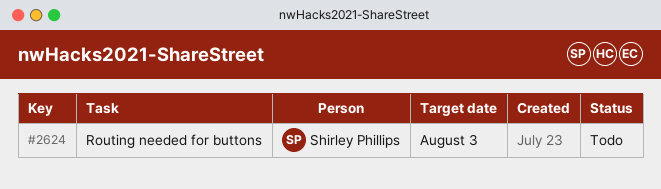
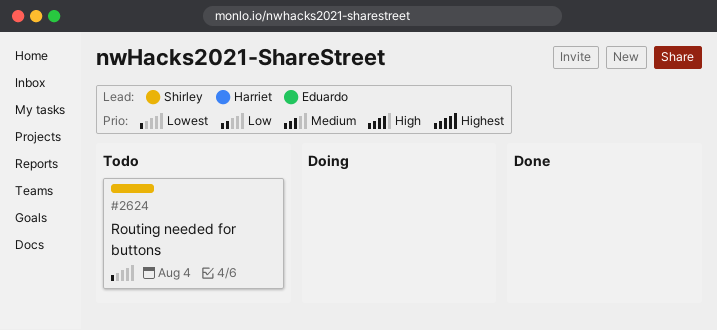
#2624, due: Aug 3 -> Aug 4

